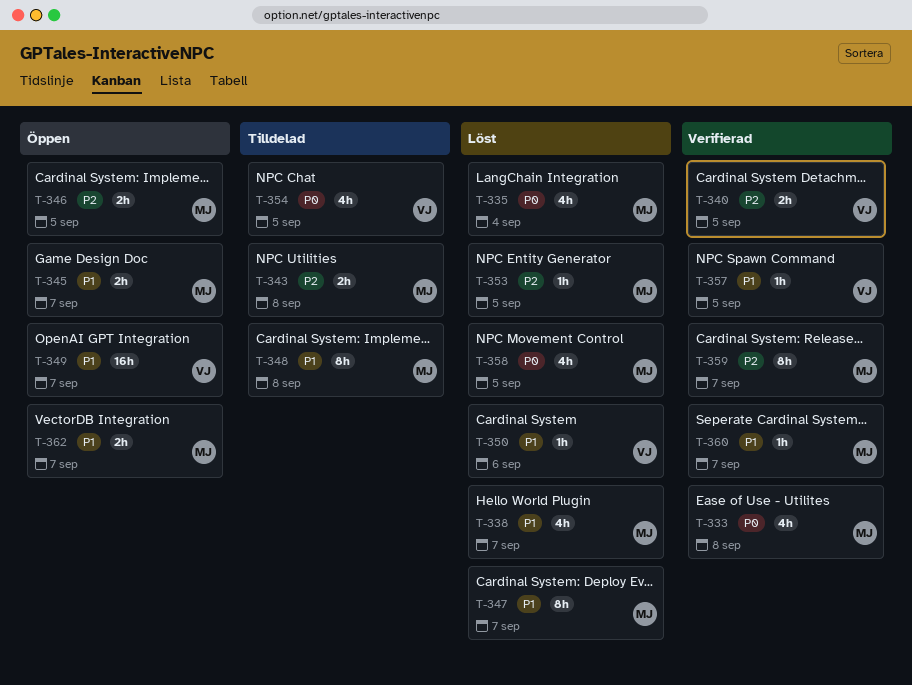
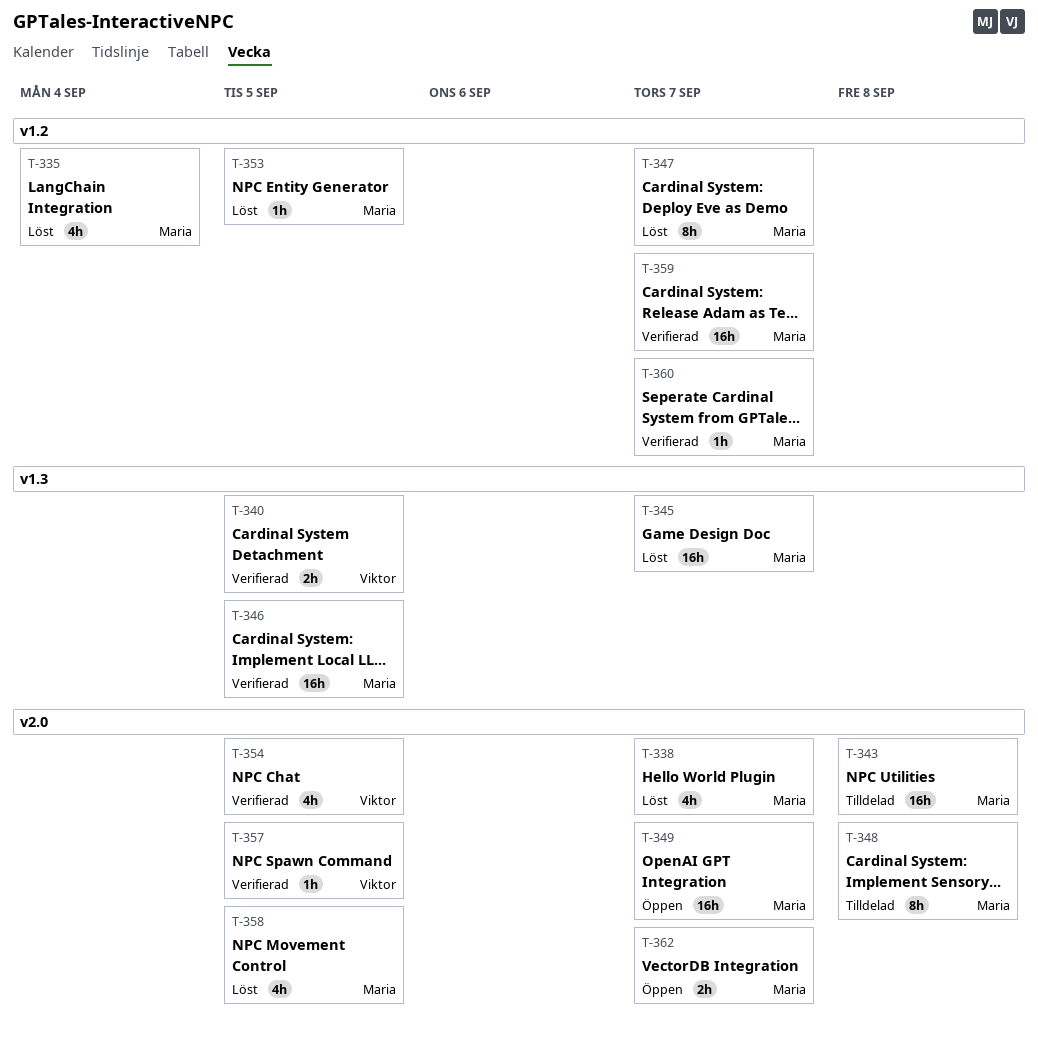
T-333: present -> none
T-343, estimate: 2h -> 16h
T-345, status: Öppen -> Löst
T-345, estimate: 2h -> 16h
T-346, status: Öppen -> Verifierad
T-346, estimate: 2h -> 16h
T-349, owner: Viktor -> Maria
T-350: present -> none
T-354, status: Tilldelad -> Verifierad
T-359, estimate: 8h -> 16h

